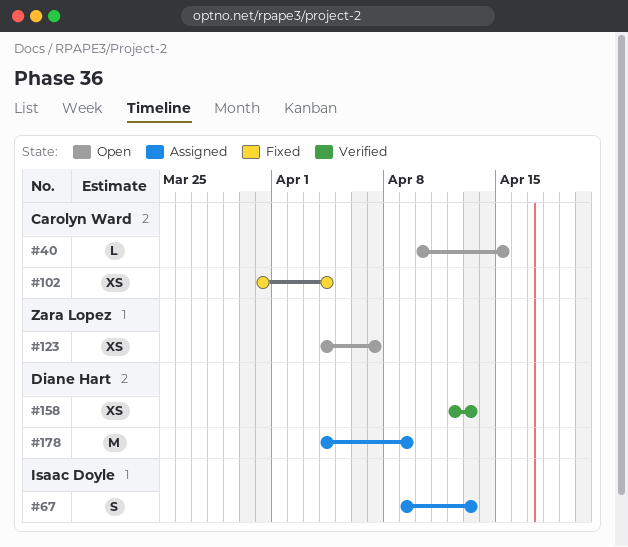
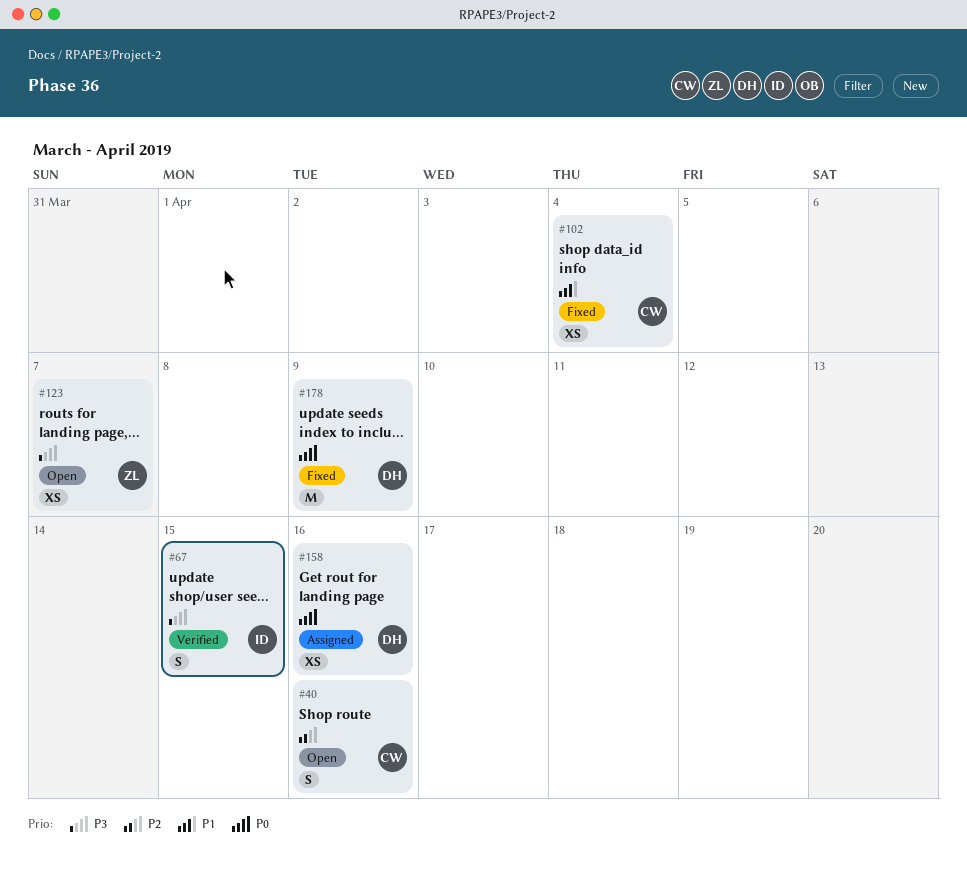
#40, estimate: L -> S
#40, due: Apr 15 -> Apr 16
#67, status: Assigned -> Verified
#67, due: Apr 13 -> Apr 15
#158, status: Verified -> Assigned
#158, due: Apr 13 -> Apr 16
#178, status: Assigned -> Fixed

